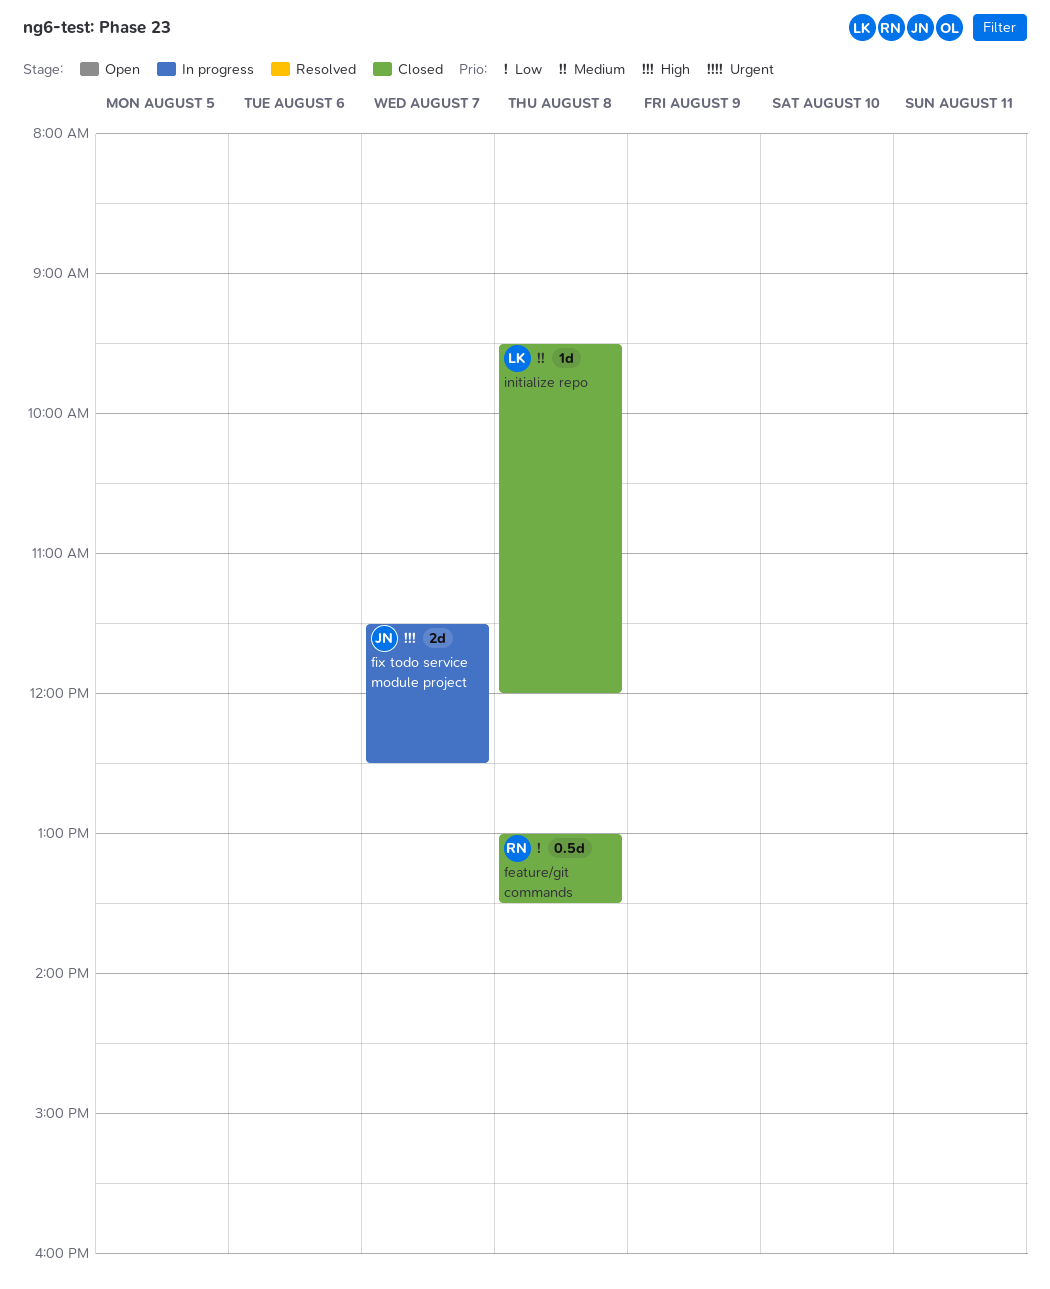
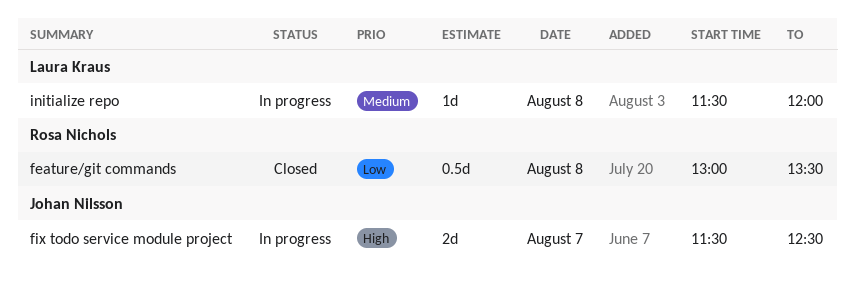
initialize repo, status: Closed -> In progress
initialize repo, begins: 09:30 -> 11:30

